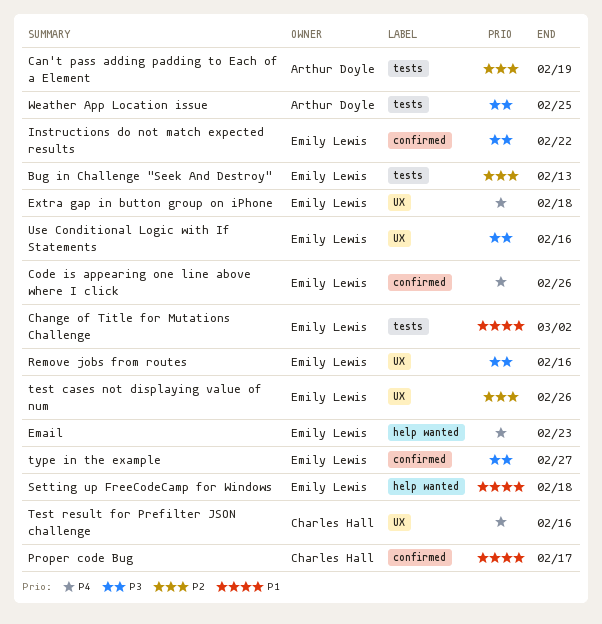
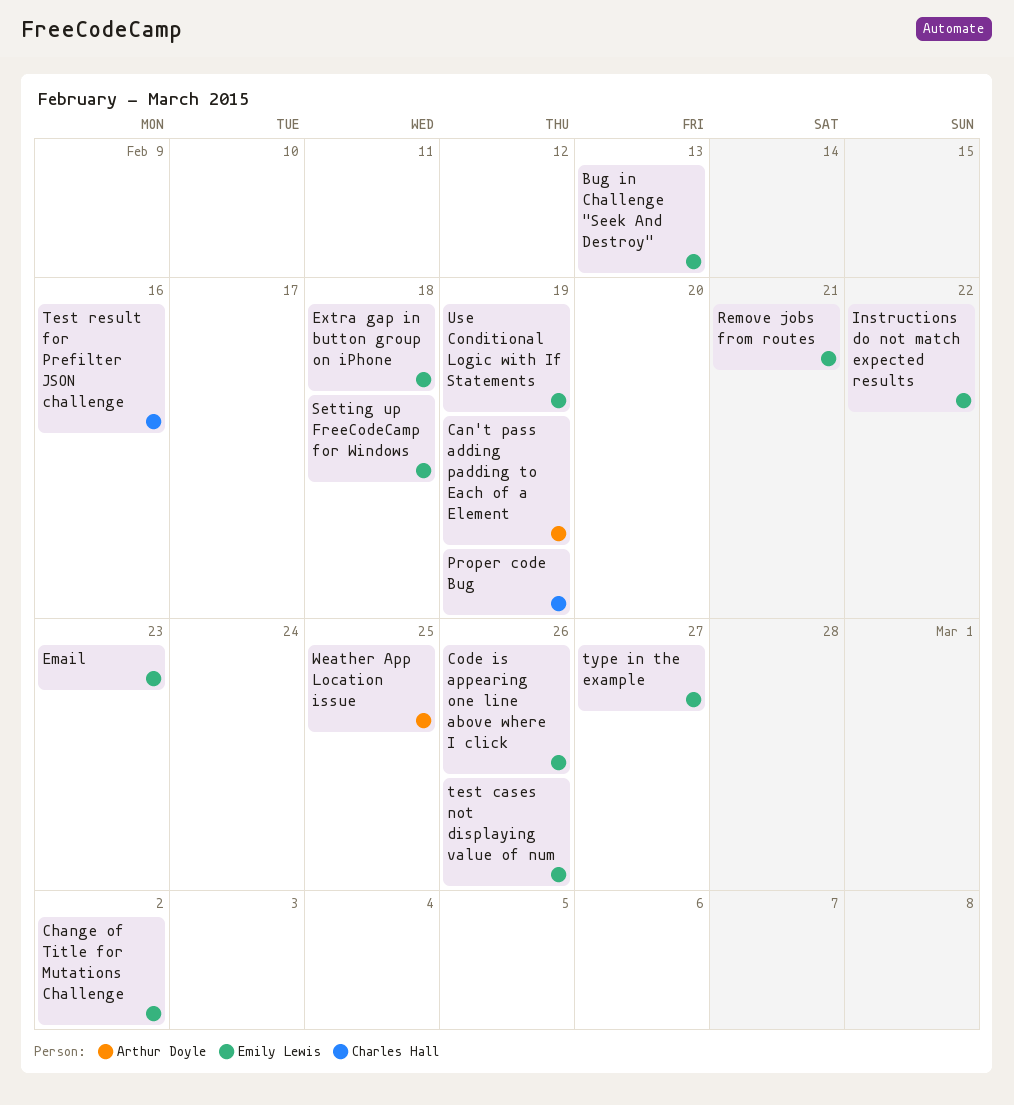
Proper code Bug, due: Feb 17 -> Feb 19
Remove jobs from routes, due: Feb 16 -> Feb 21
Use Conditional Logic with If Statements, due: Feb 16 -> Feb 19

